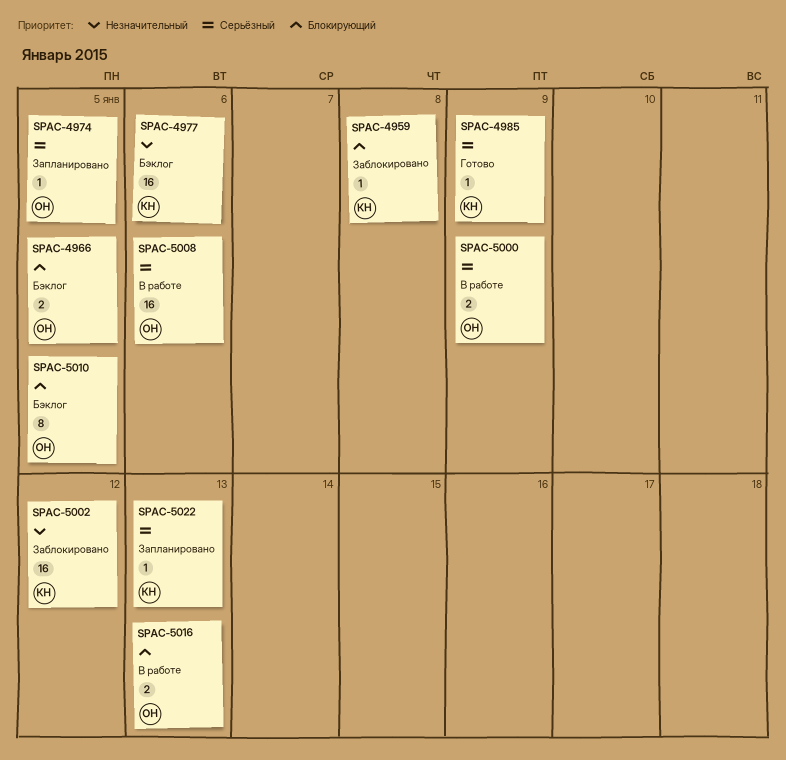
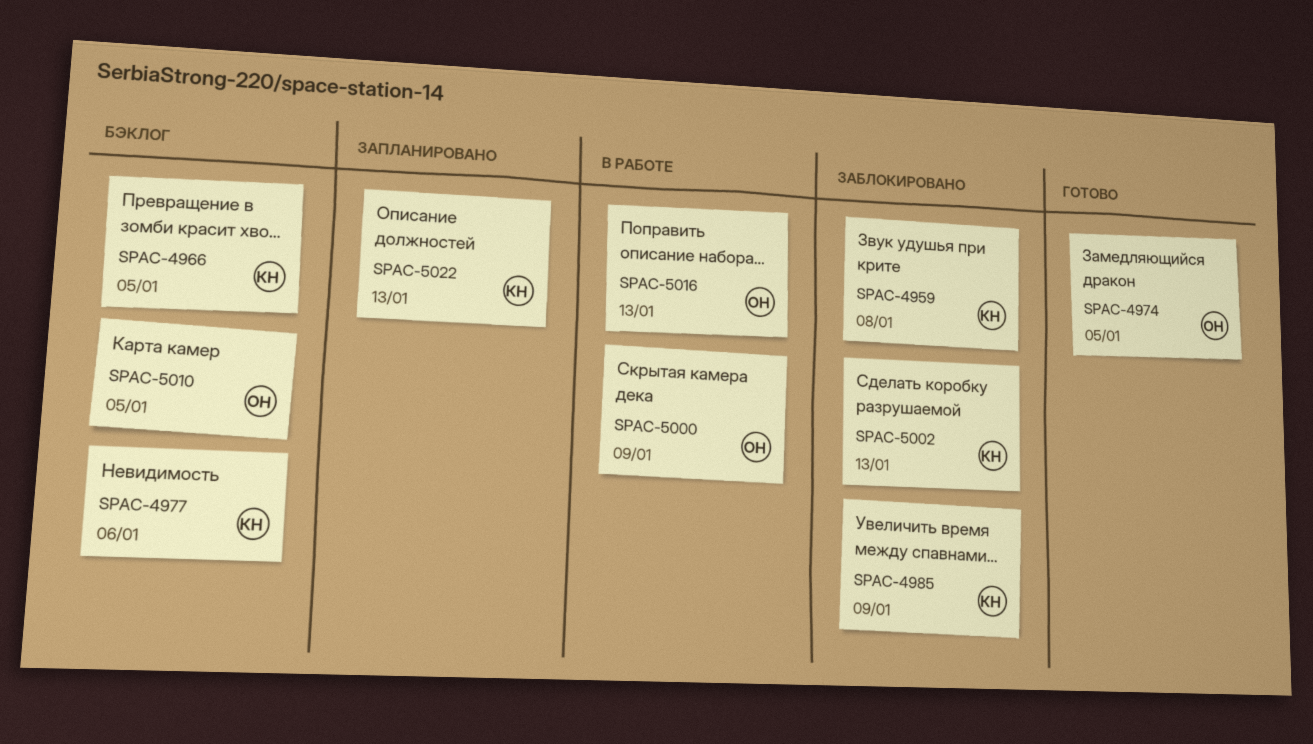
SPAC-4966, owner: ОН -> КН
SPAC-4974, status: Запланировано -> Готово
SPAC-4985, status: Готово -> Заблокировано
SPAC-5002, due: Jan 12 -> Jan 13
SPAC-5008: present -> none

